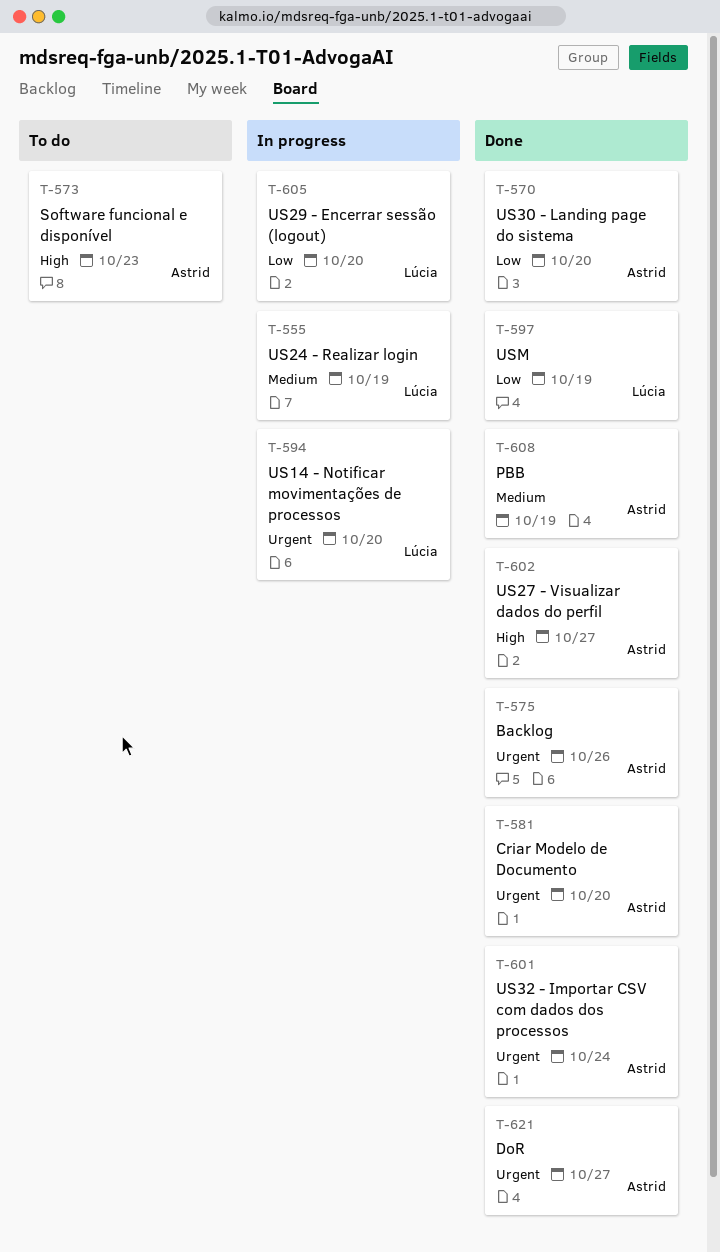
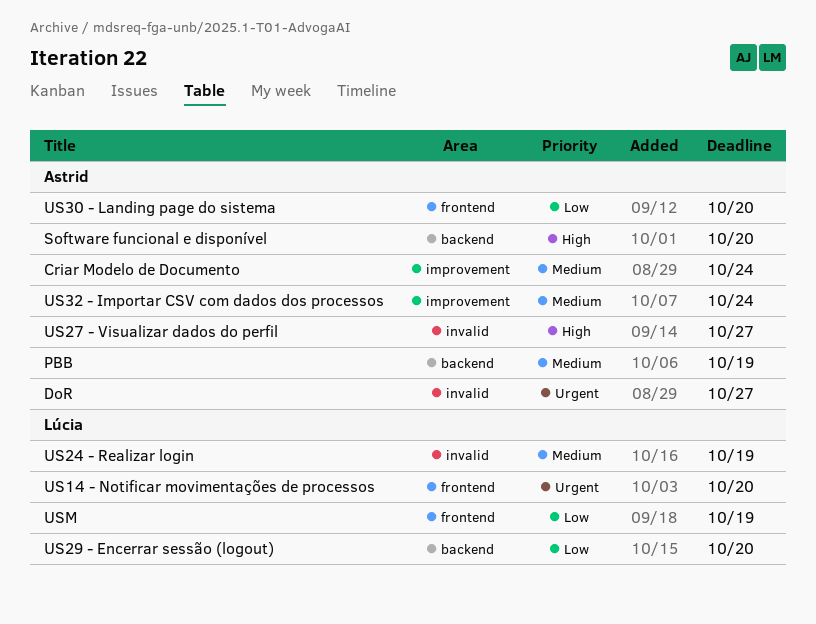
Backlog: present -> none
Criar Modelo de Documento, priority: Urgent -> Medium
Criar Modelo de Documento, due: Oct 20 -> Oct 24
Software funcional e disponível, due: Oct 23 -> Oct 20
US32 - Importar CSV com dados dos processos, priority: Urgent -> Medium

